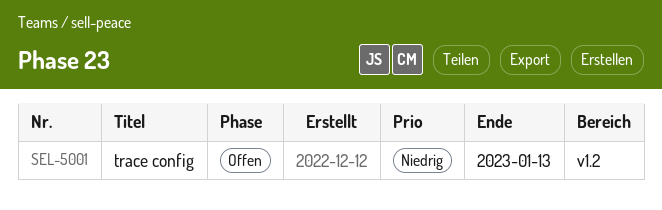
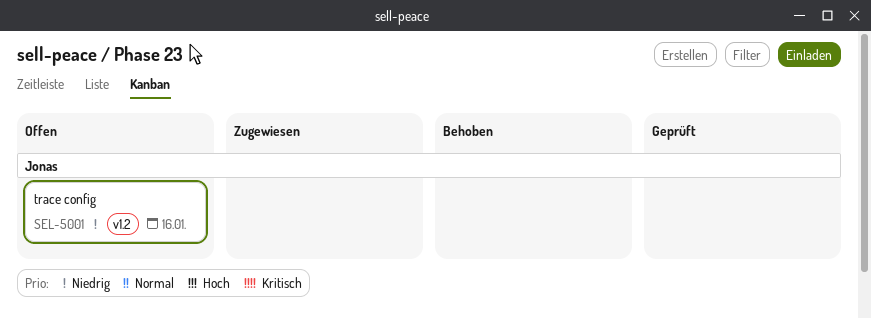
SEL-5001, due: Jan 13 -> Jan 16

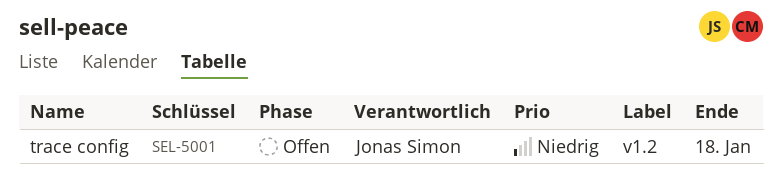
SEL-5001, due: Jan 16 -> Jan 18

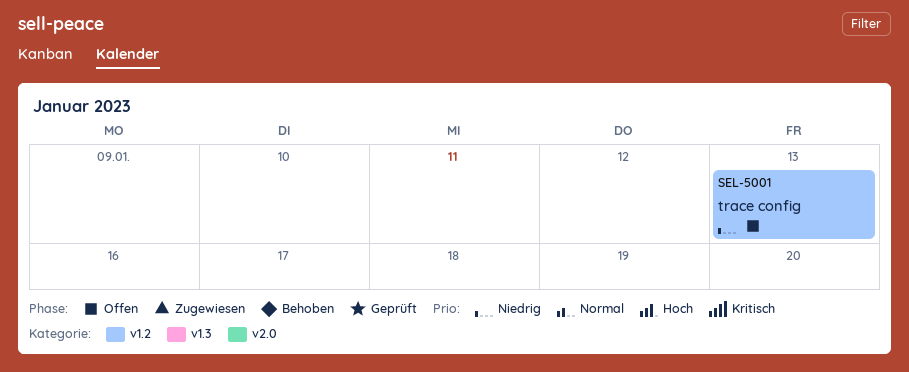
SEL-5001, due: Jan 18 -> Jan 13

